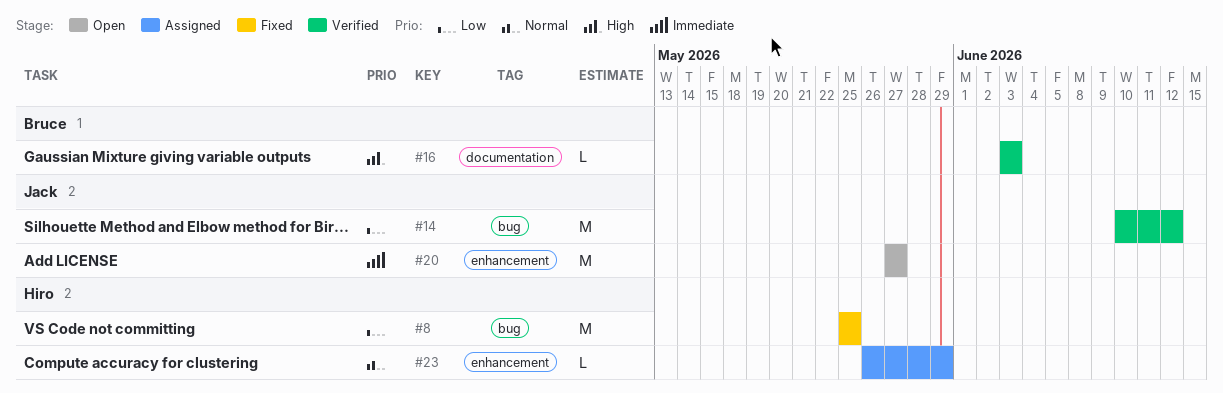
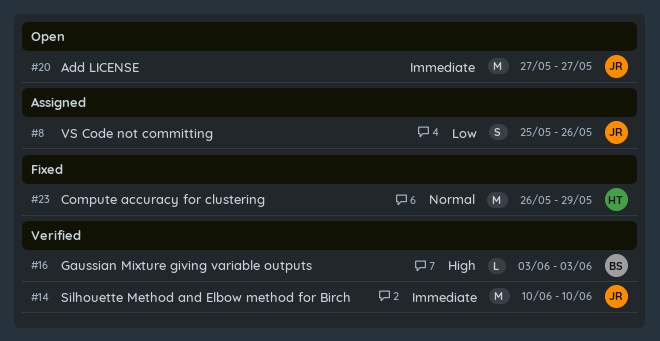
#8, status: Fixed -> Assigned
#8, owner: Hiro -> Jack
#8, estimate: M -> S
#8, due: May 25 -> May 26
#14, priority: Low -> Immediate
#14, due: Jun 12 -> Jun 10
#23, status: Assigned -> Fixed
#23, estimate: L -> M

